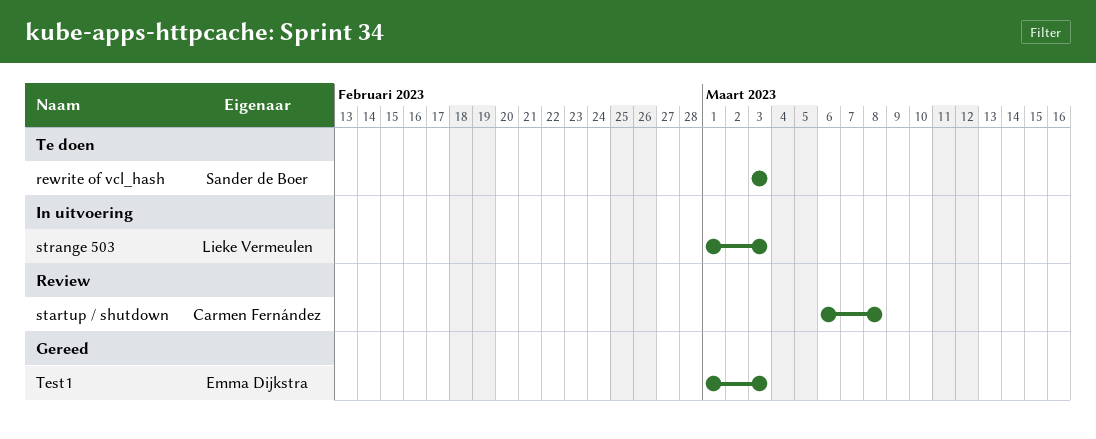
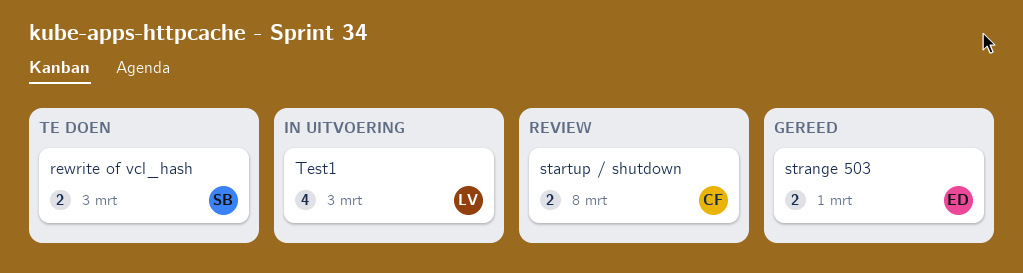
strange 503, status: In uitvoering -> Gereed
strange 503, owner: Lieke Vermeulen -> Emma Dijkstra
strange 503, due: Mar 3 -> Mar 1
Test1, status: Gereed -> In uitvoering
Test1, owner: Emma Dijkstra -> Lieke Vermeulen

